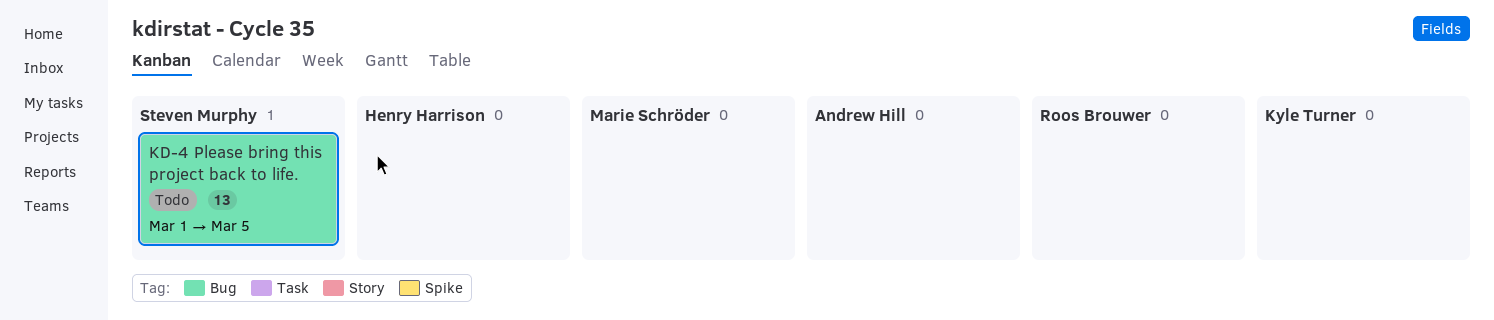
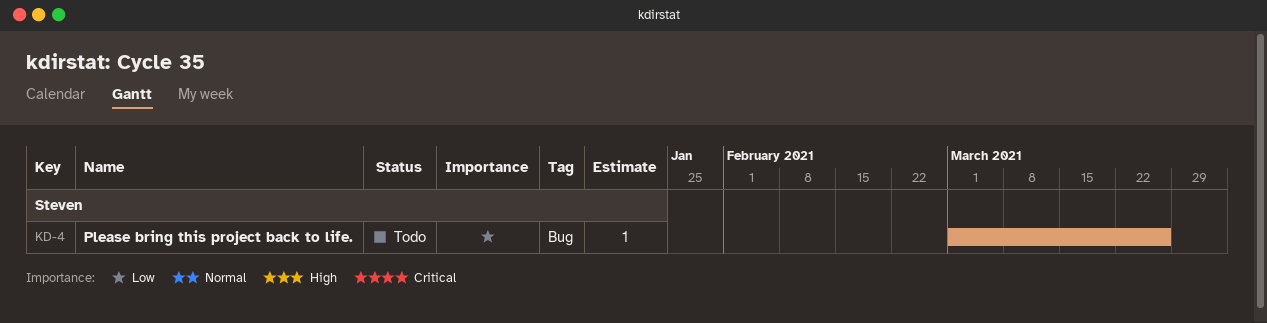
KD-4, estimate: 13 -> 1
KD-4, due: Mar 5 -> Mar 26

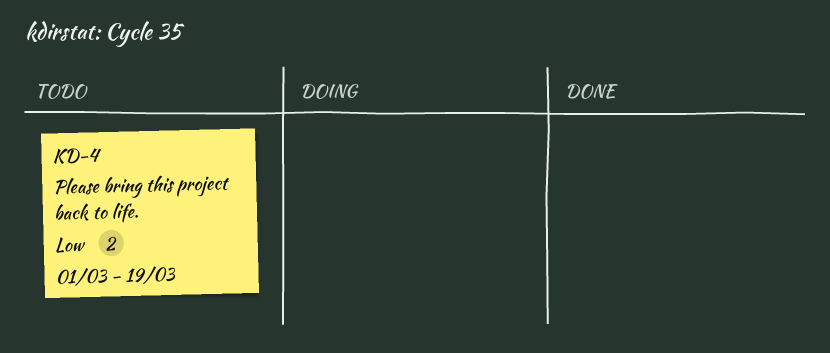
KD-4, estimate: 1 -> 2
KD-4, due: Mar 26 -> Mar 19

